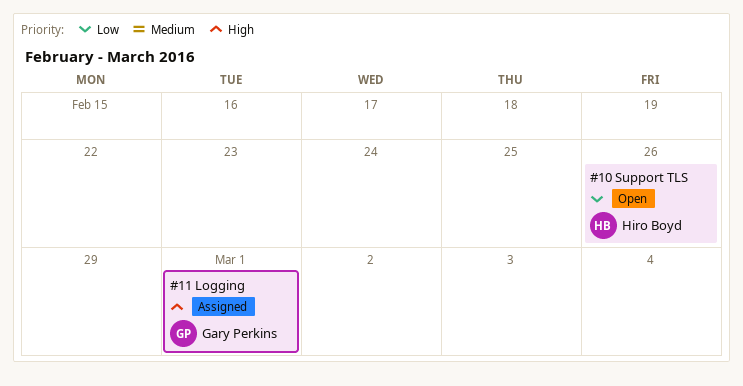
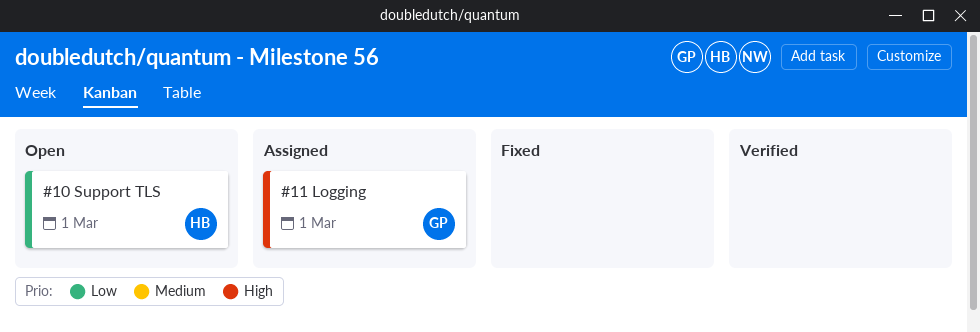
#10, due: Feb 26 -> Mar 1

